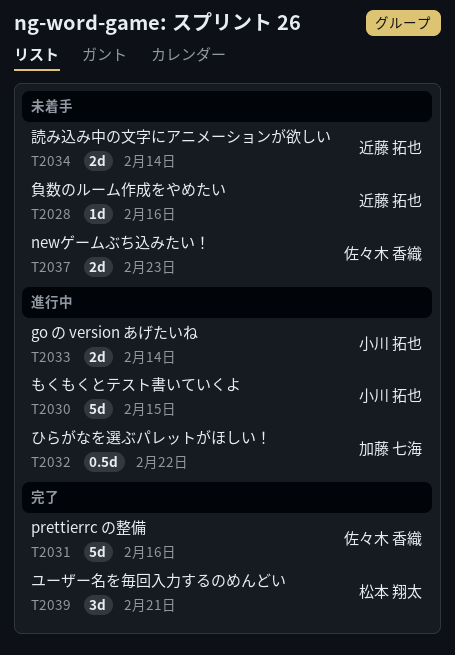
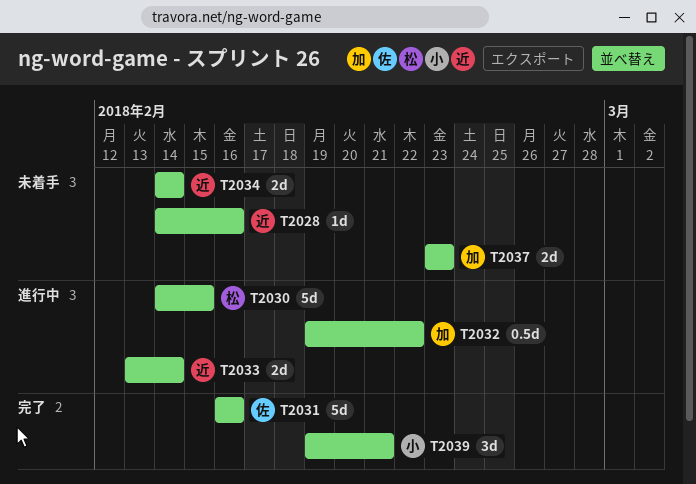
T2030, owner: 小川 拓也 -> 松本 翔太
T2033, owner: 小川 拓也 -> 近藤 拓也
T2037, owner: 佐々木 香織 -> 加藤 七海
T2039, owner: 松本 翔太 -> 小川 拓也

